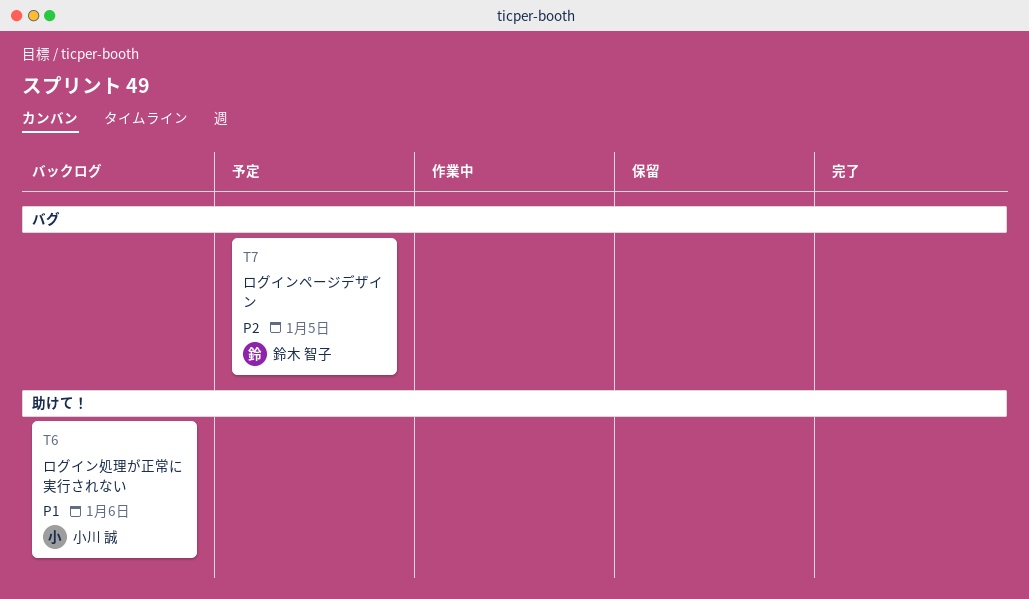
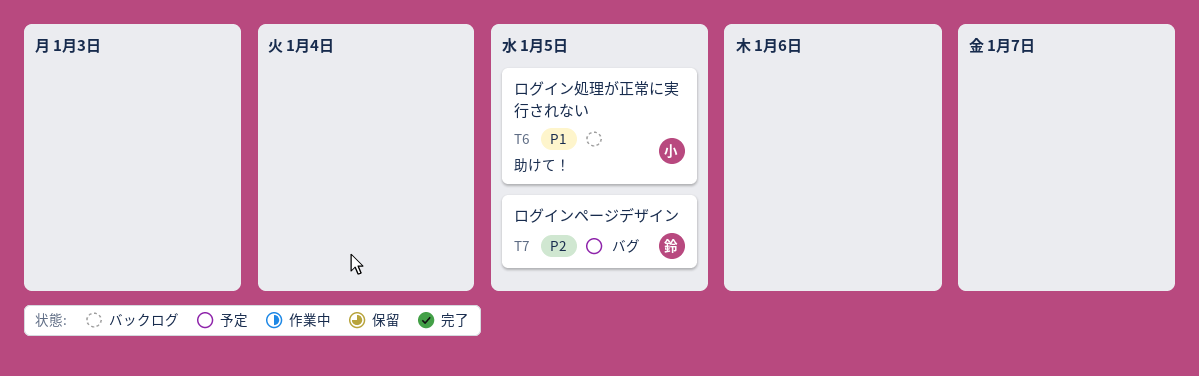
T6, due: Jan 6 -> Jan 5

